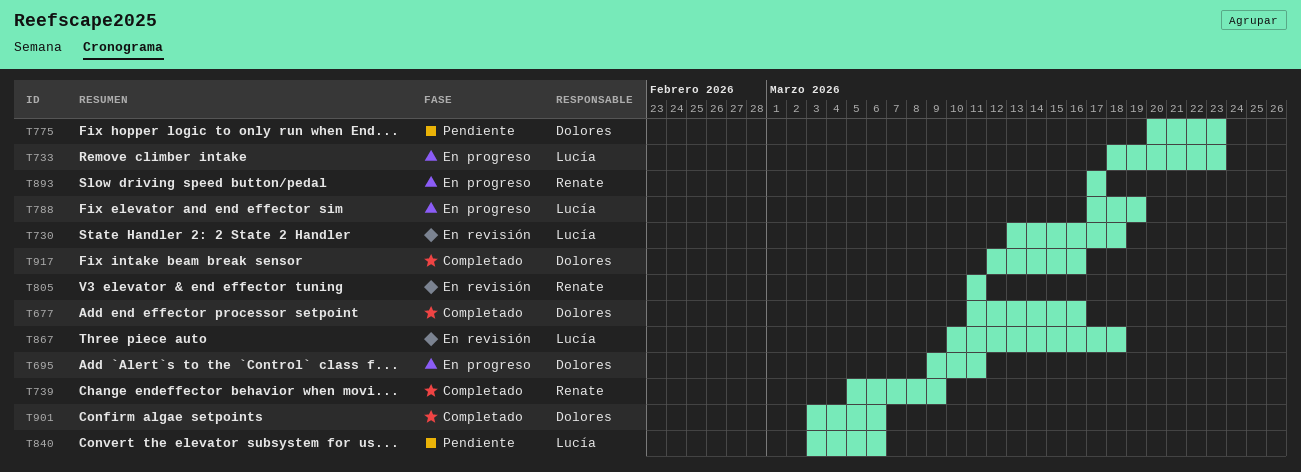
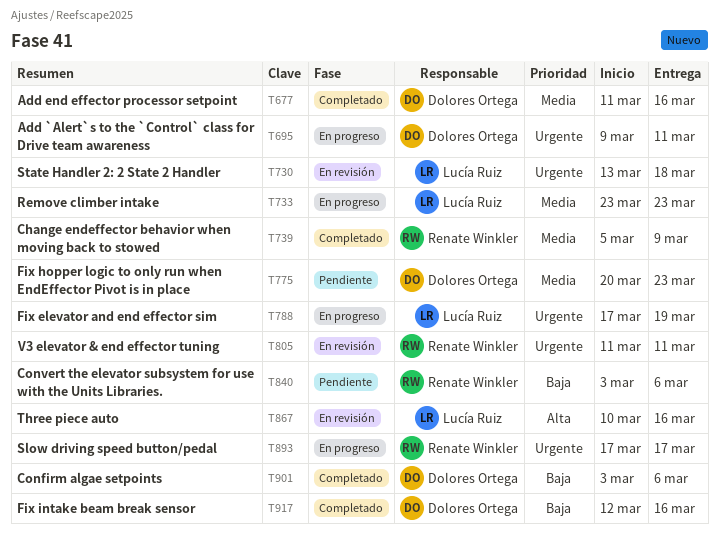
T733, start: Mar 18 -> Mar 23
T840, owner: Lucía Ruiz -> Renate Winkler
T867, due: Mar 18 -> Mar 16

